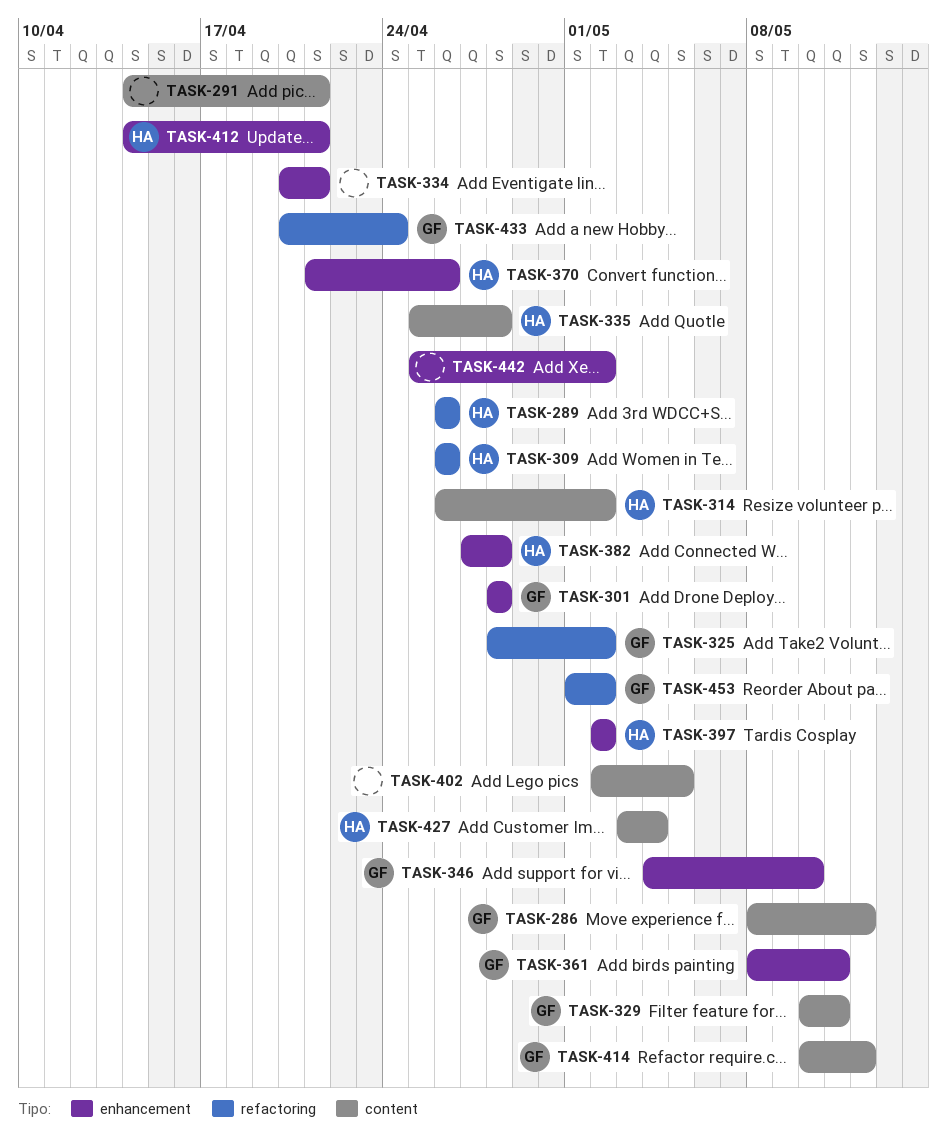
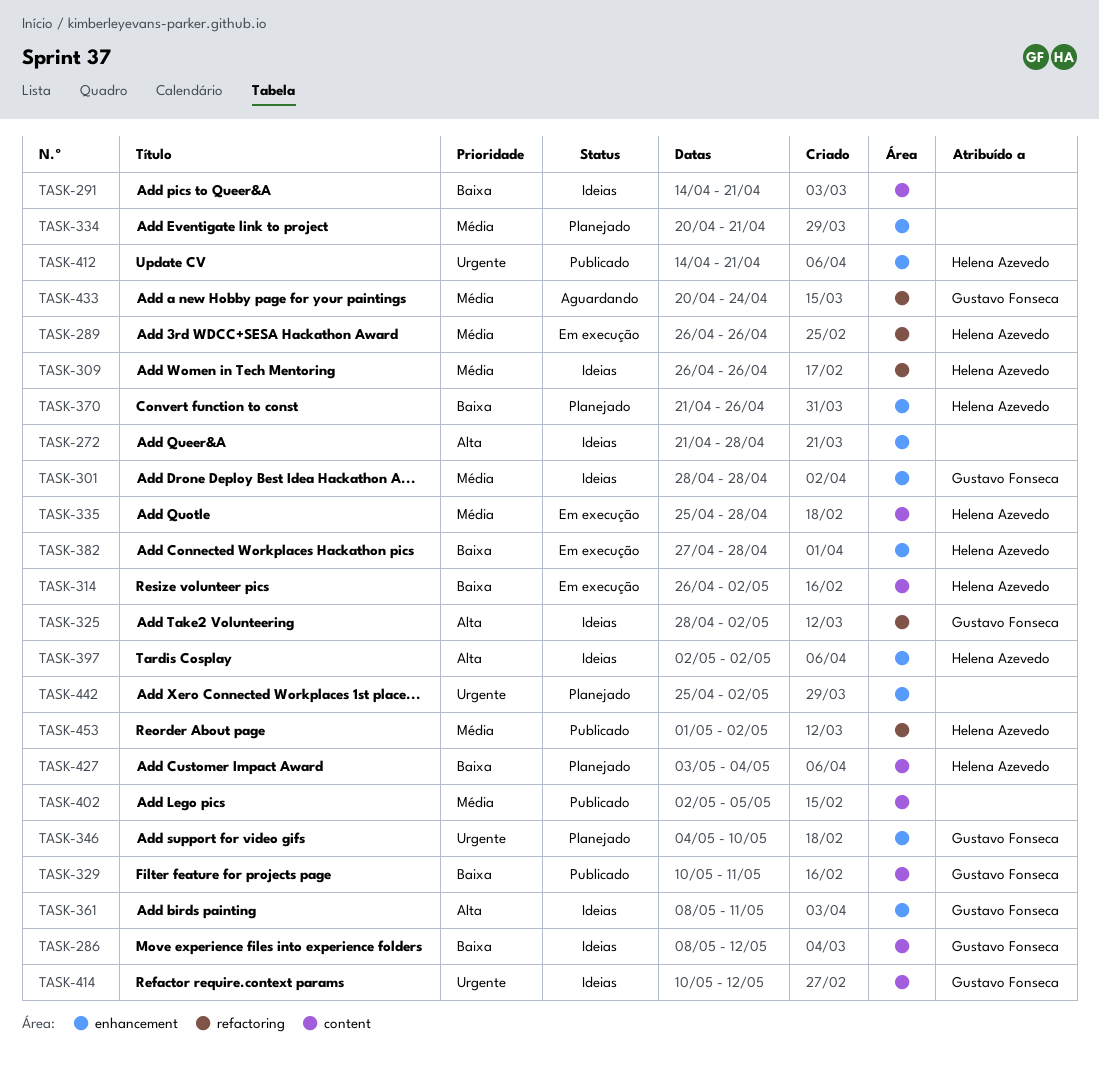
TASK-272: none -> present
TASK-453, owner: Gustavo Fonseca -> Helena Azevedo

